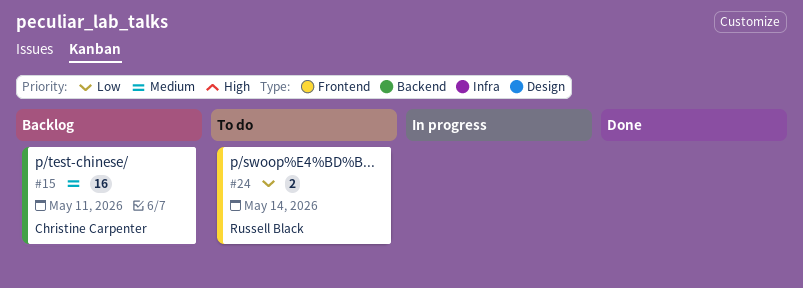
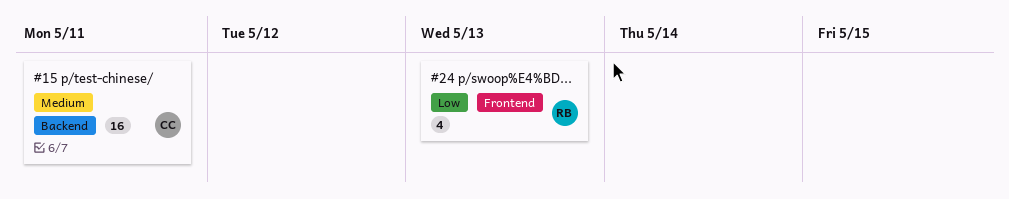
#24, estimate: 2 -> 4
#24, due: May 14 -> May 13

